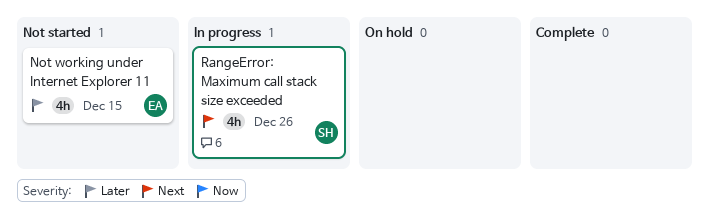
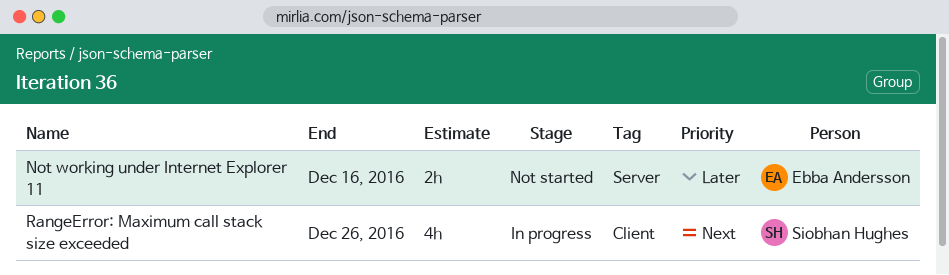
Not working under Internet Explorer 11, estimate: 4h -> 2h
Not working under Internet Explorer 11, due: Dec 15 -> Dec 16

